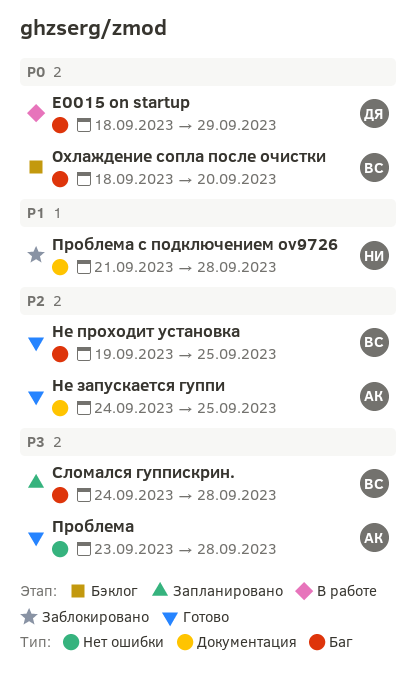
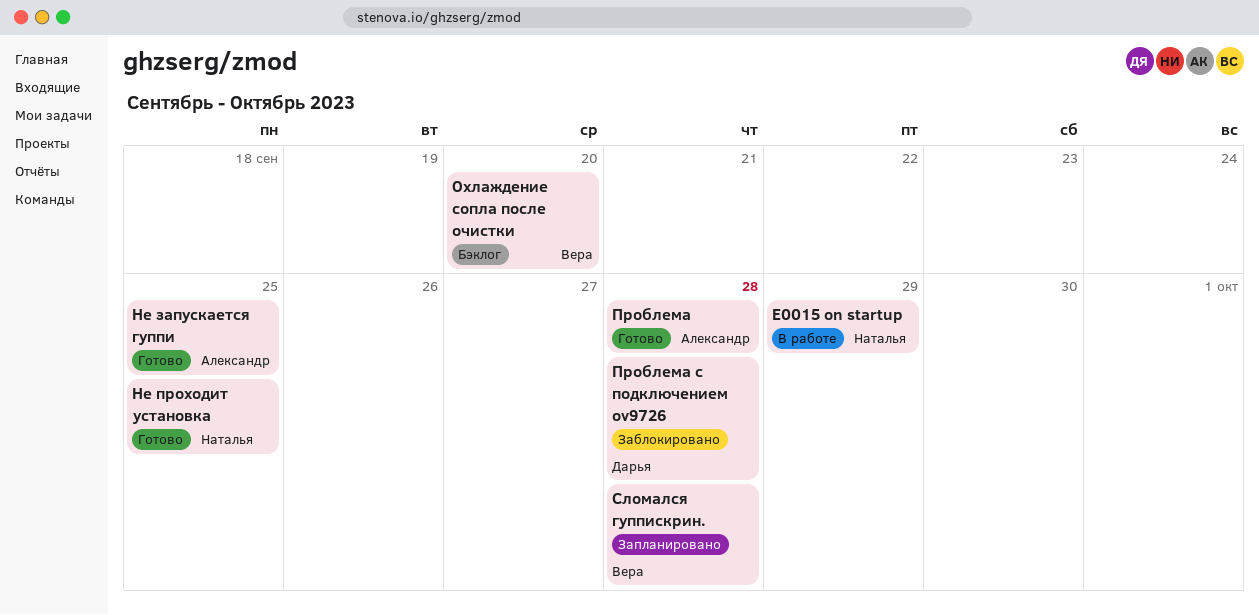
E0015 on startup, owner: Дарья -> Наталья
Не проходит установка, owner: Вера -> Наталья
Проблема с подключением ov9726, owner: Наталья -> Дарья

